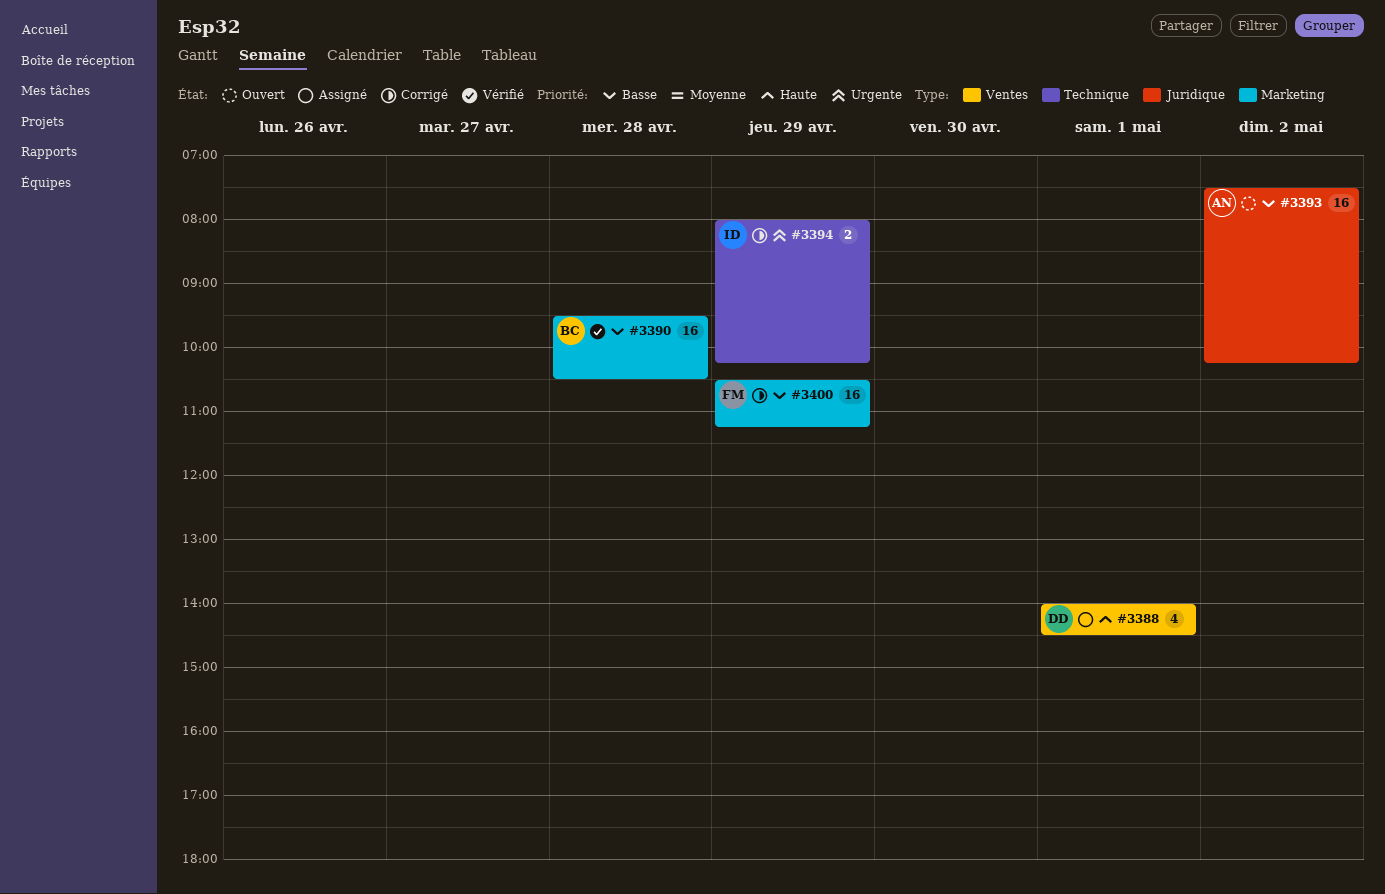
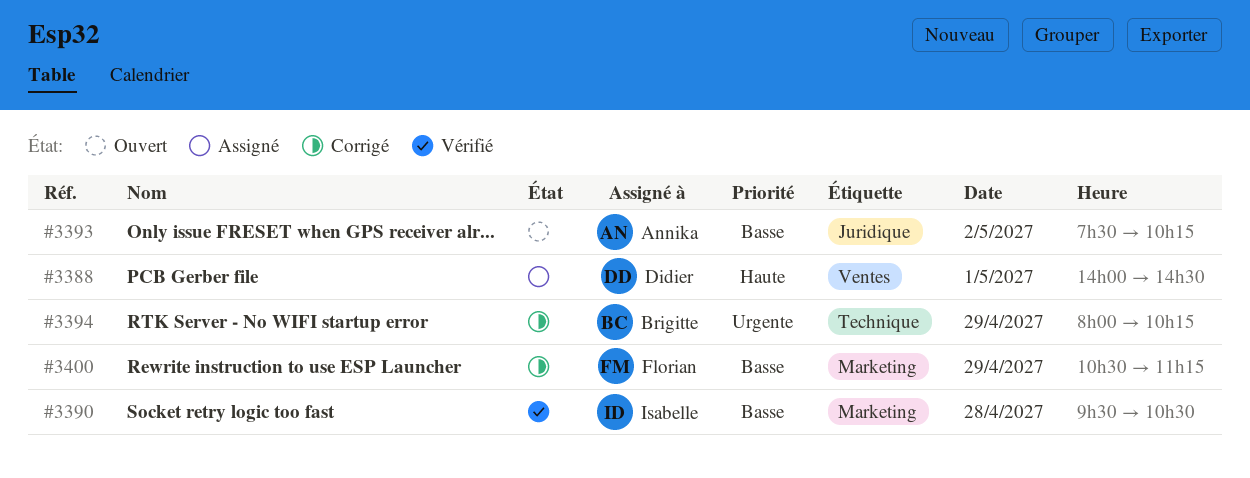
#3390, owner: Brigitte -> Isabelle
#3394, owner: Isabelle -> Brigitte

